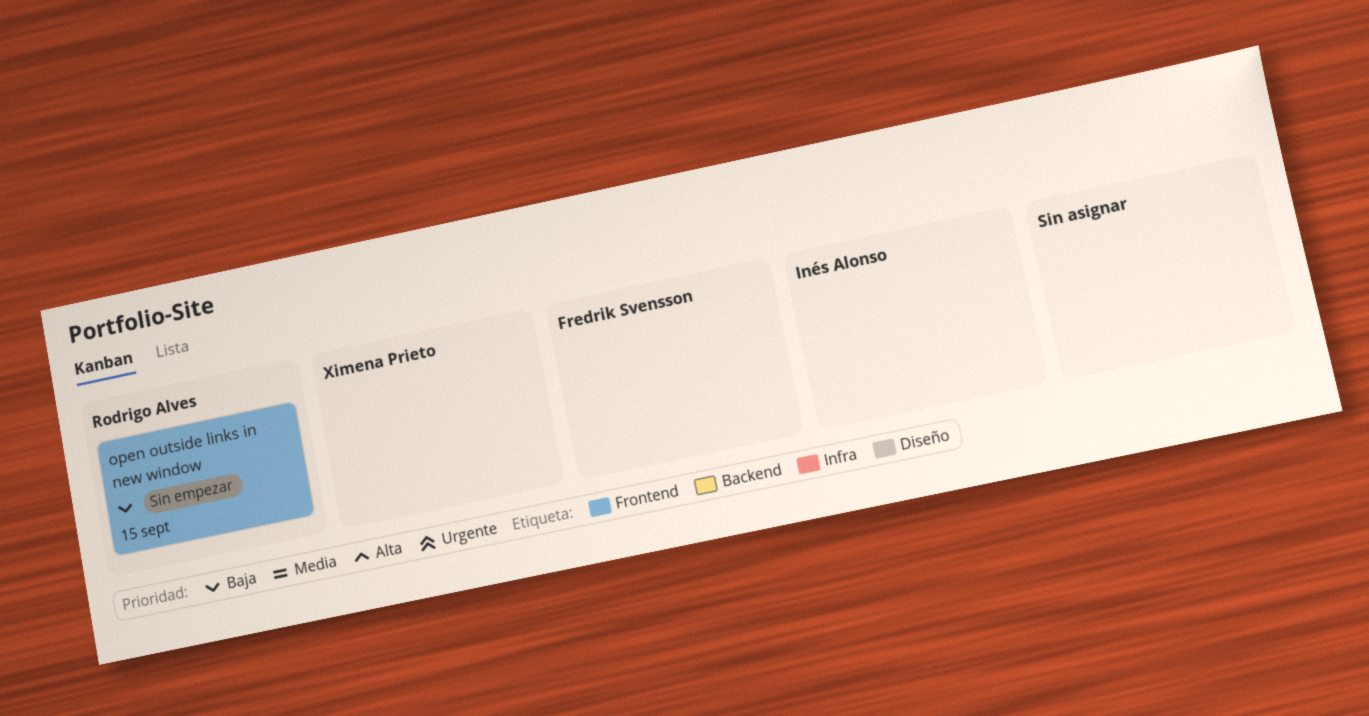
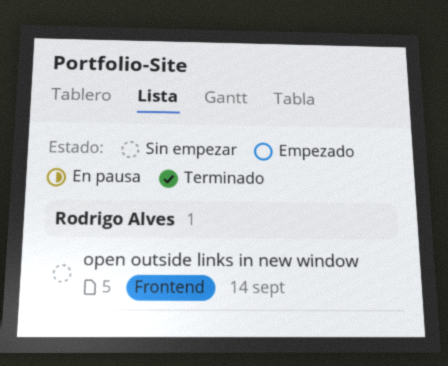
open outside links in new window, due: Sep 15 -> Sep 14

